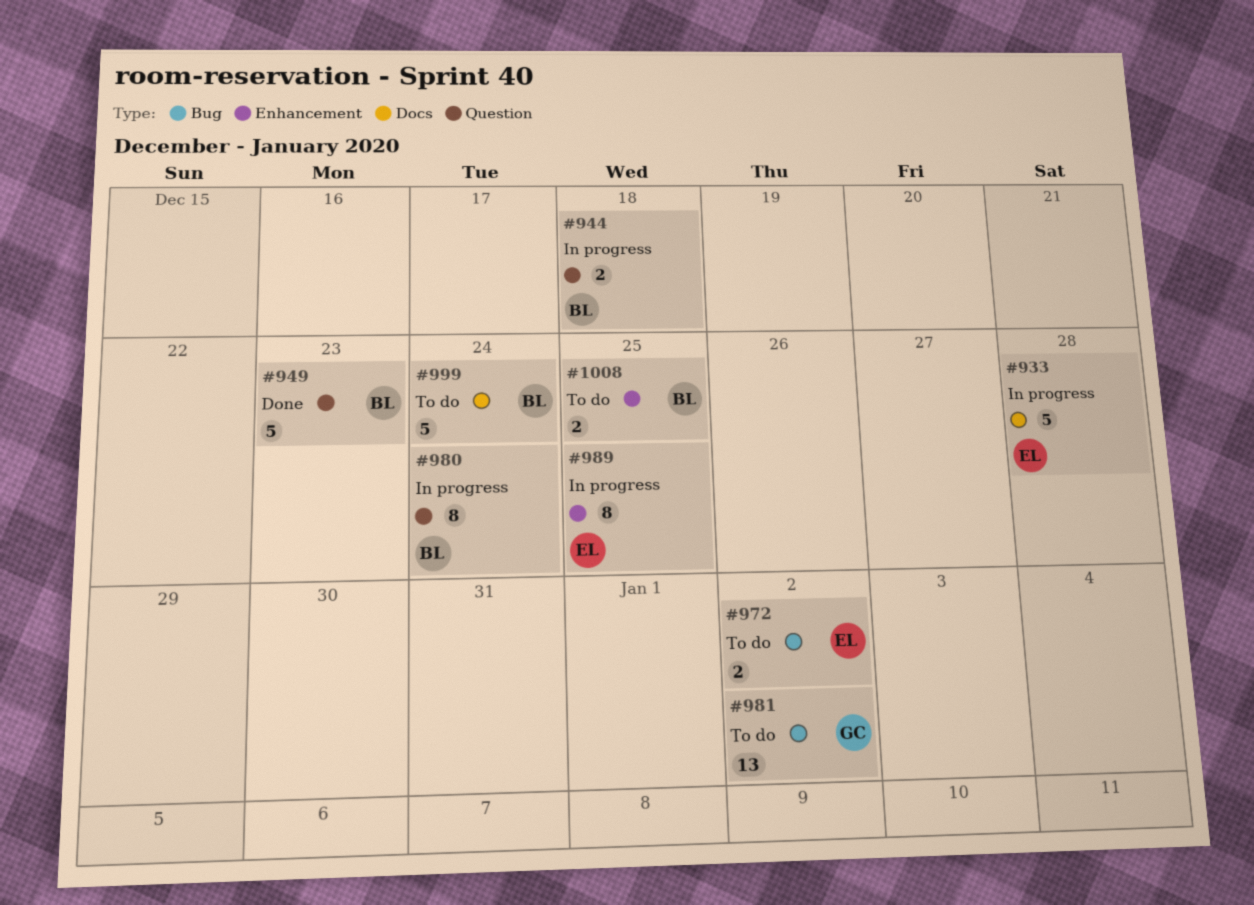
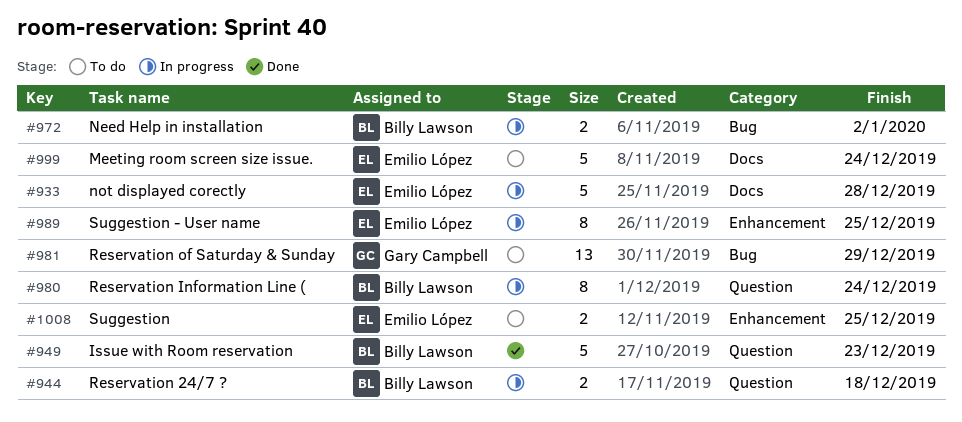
#972, status: To do -> In progress
#972, owner: Emilio López -> Billy Lawson
#981, due: Jan 2 -> Dec 29
#999, owner: Billy Lawson -> Emilio López
#1008, owner: Billy Lawson -> Emilio López

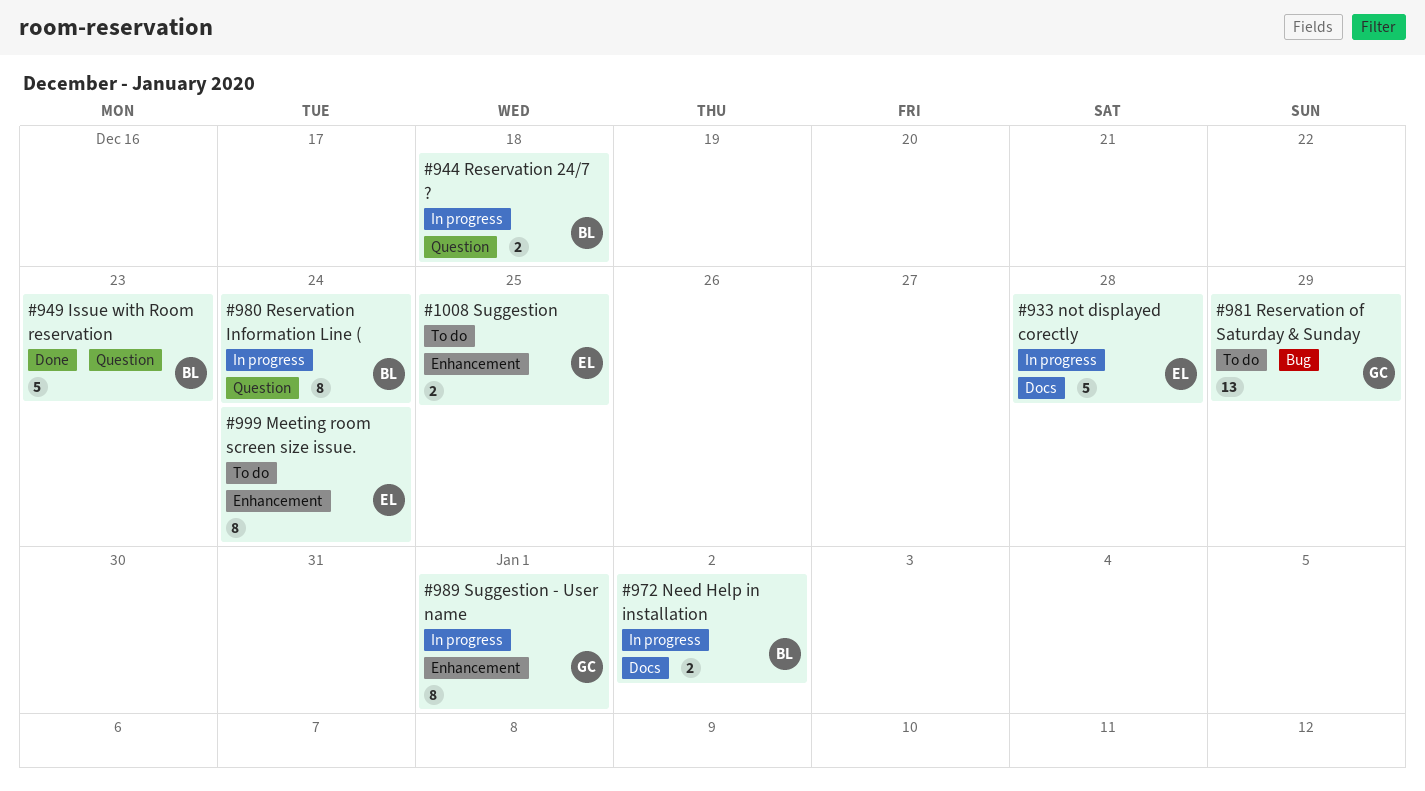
#972, label: Bug -> Docs
#989, owner: Emilio López -> Gary Campbell
#989, due: Dec 25 -> Jan 1
#999, label: Docs -> Enhancement
#999, estimate: 5 -> 8

